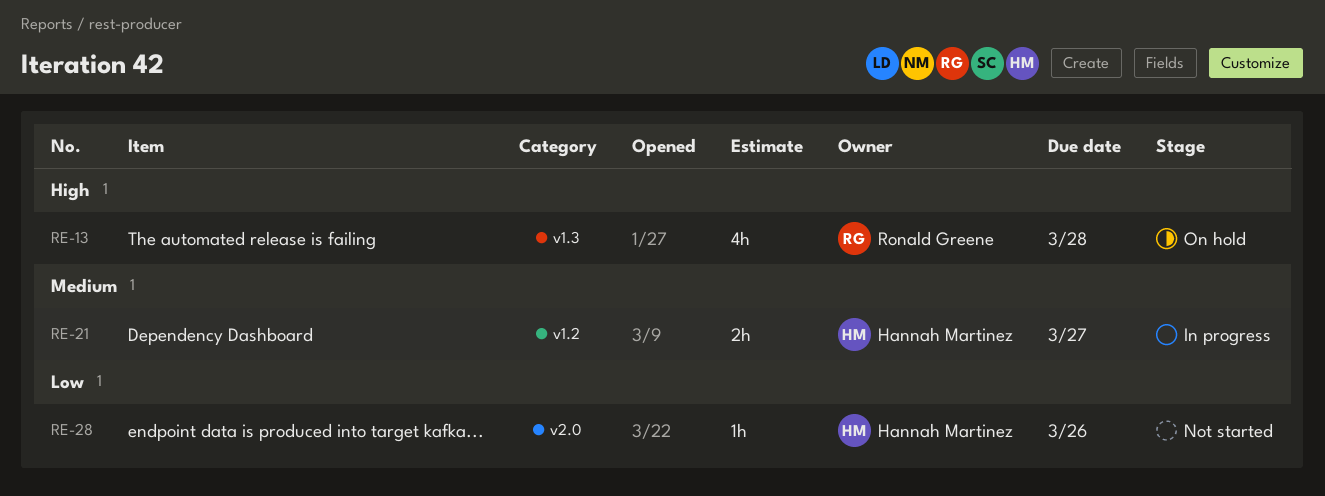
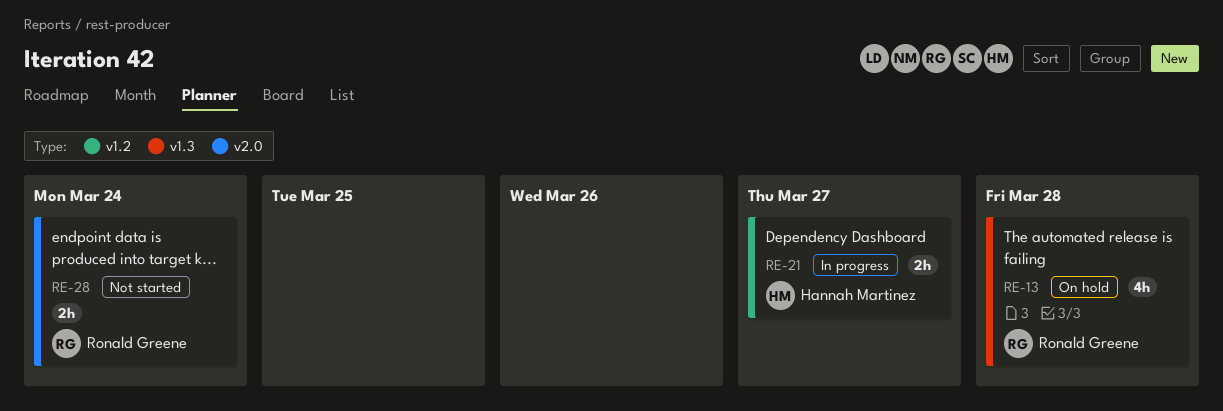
RE-28, owner: Hannah Martinez -> Ronald Greene
RE-28, estimate: 1h -> 2h
RE-28, due: Mar 26 -> Mar 24

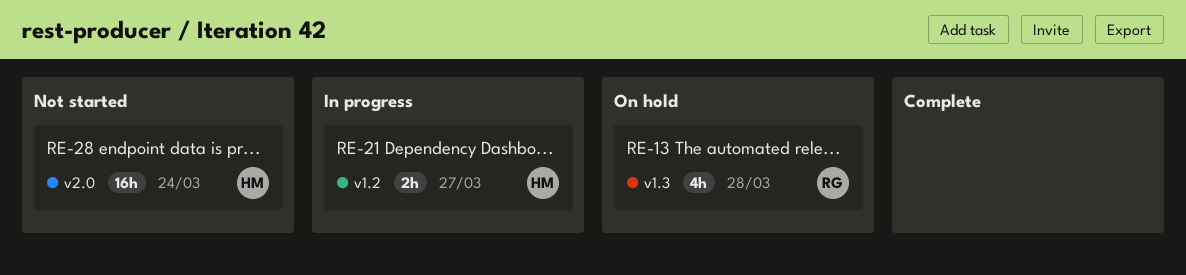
RE-28, owner: Ronald Greene -> Hannah Martinez
RE-28, estimate: 2h -> 16h

